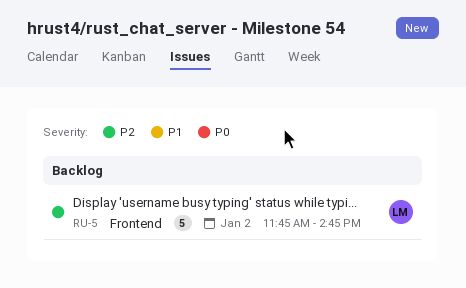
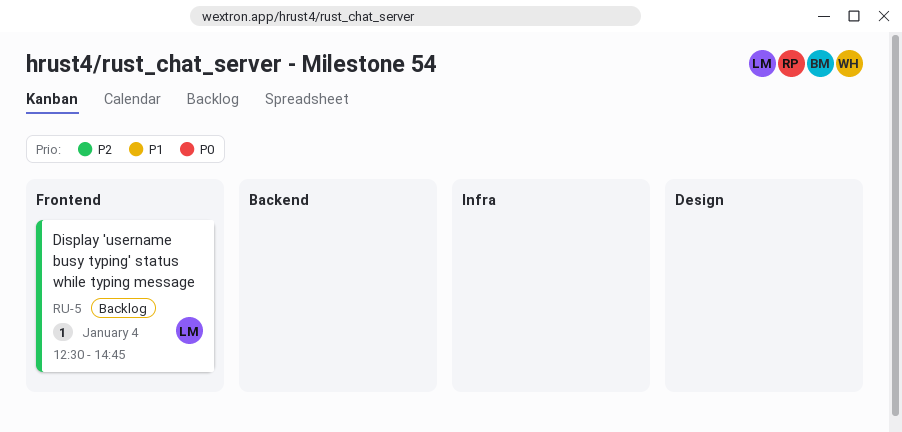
RU-5, estimate: 5 -> 1
RU-5, day: Jan 2 -> Jan 4
RU-5, begins: 11:45 -> 12:30

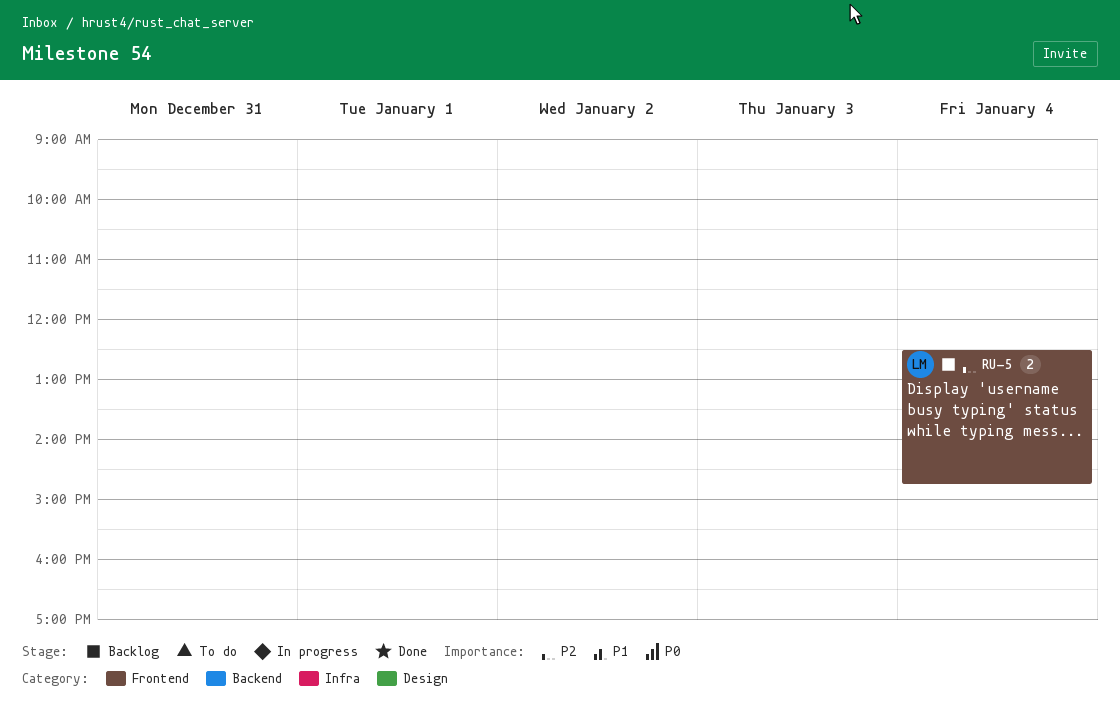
RU-5, estimate: 1 -> 2

